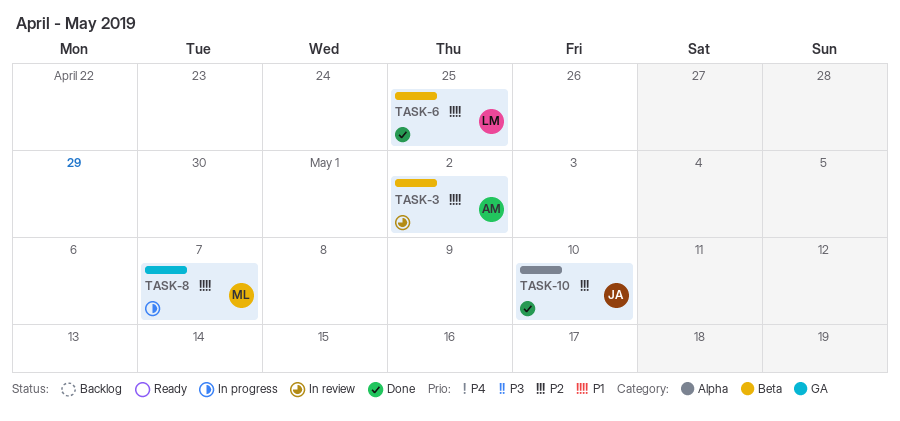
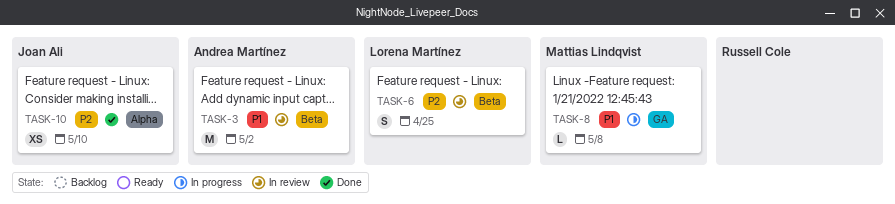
TASK-6, status: Done -> In review
TASK-6, priority: P1 -> P2
TASK-8, due: May 7 -> May 8

